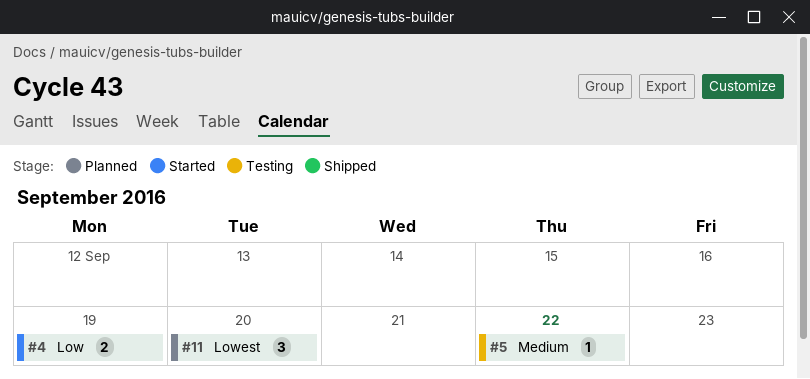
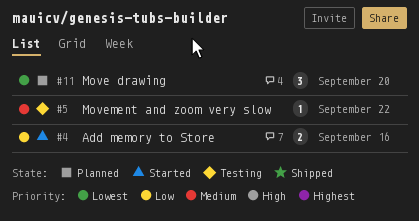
#4, due: Sep 19 -> Sep 16

